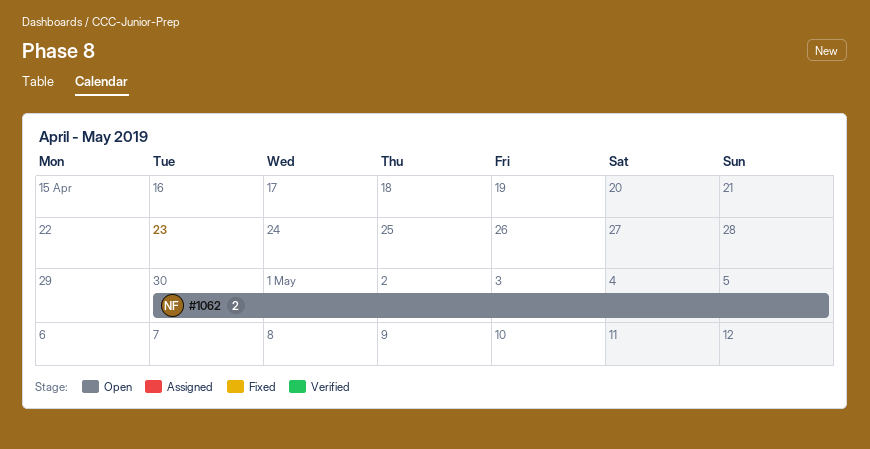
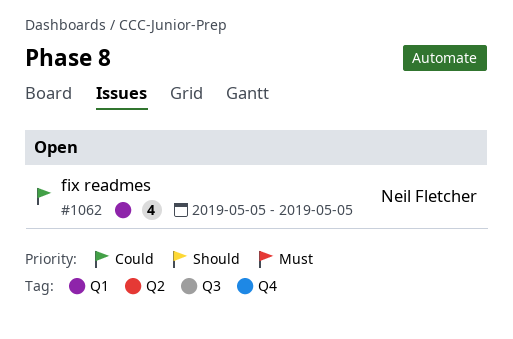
#1062, estimate: 2 -> 4
#1062, start: Apr 30 -> May 5

